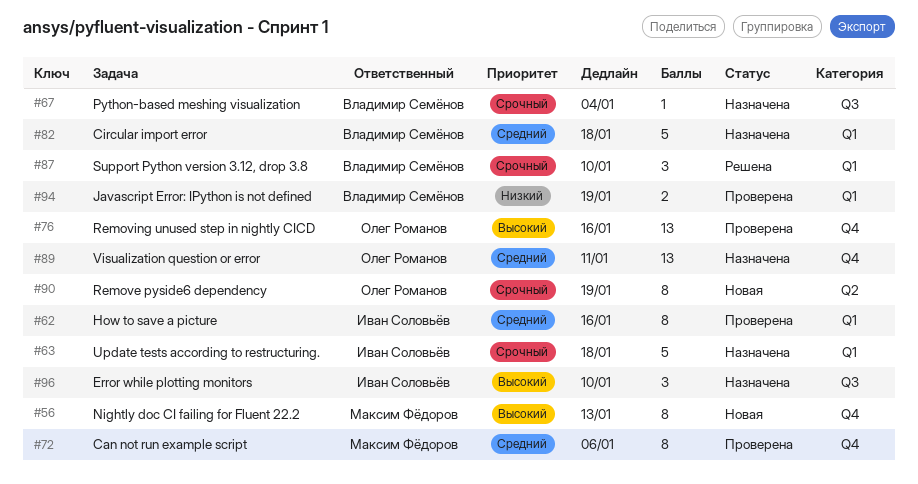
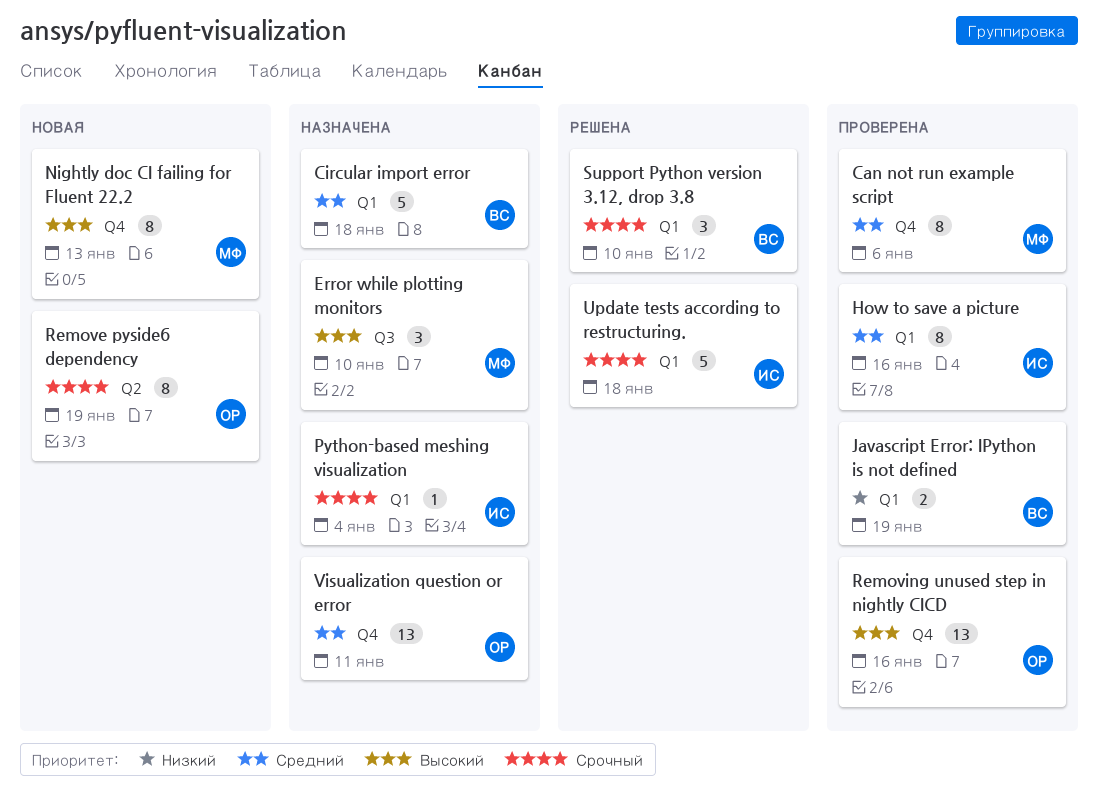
Error while plotting monitors, owner: Иван Соловьёв -> Максим Фёдоров
Python-based meshing visualization, owner: Владимир Семёнов -> Иван Соловьёв
Python-based meshing visualization, label: Q3 -> Q1
Update tests according to restructuring., status: Назначена -> Решена

